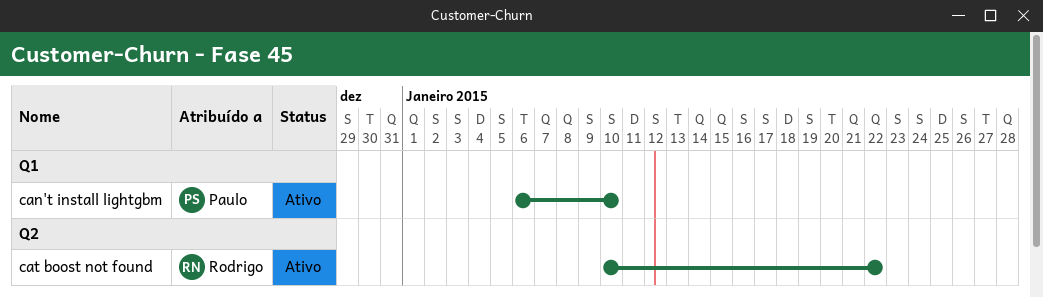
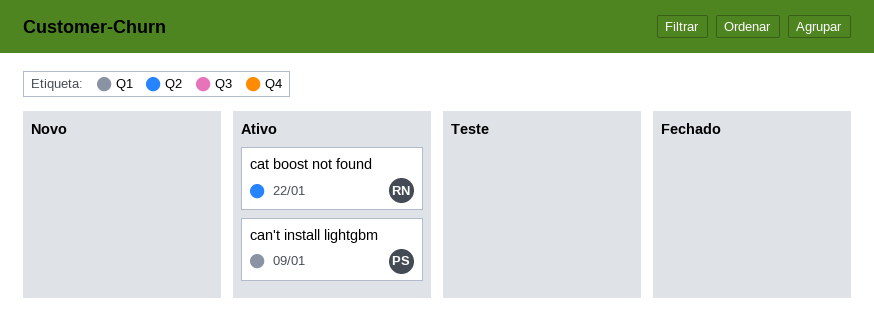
can't install lightgbm, due: Jan 10 -> Jan 9

